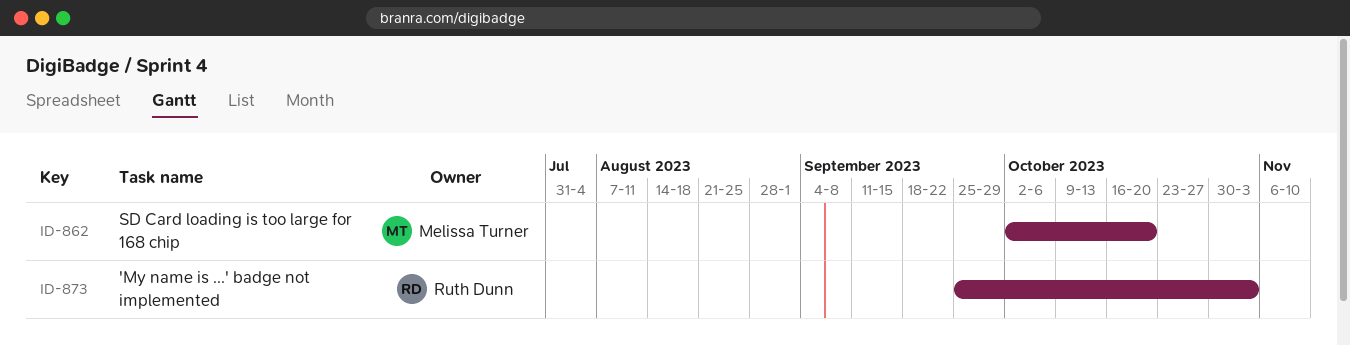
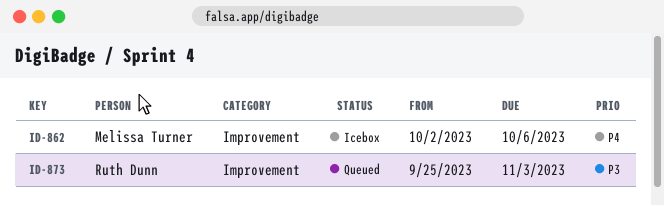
ID-862, due: Oct 20 -> Oct 6

